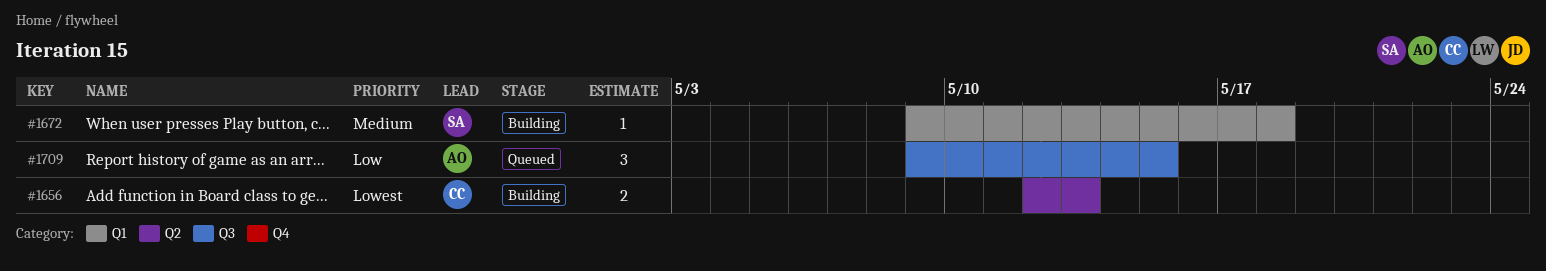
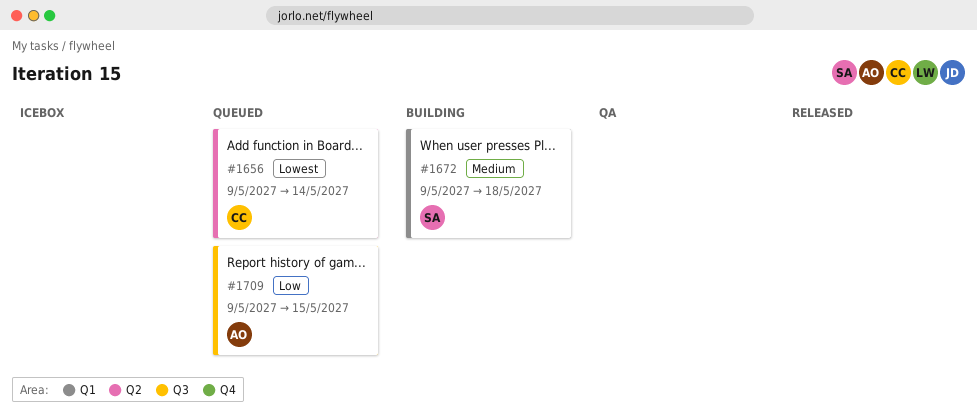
#1656, status: Building -> Queued
#1656, start: May 12 -> May 9
#1656, due: May 13 -> May 14

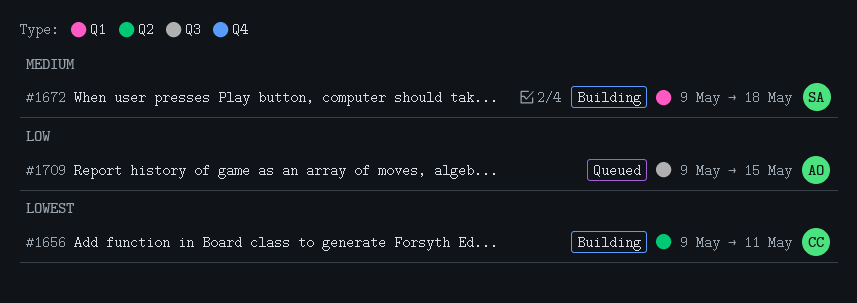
#1656, status: Queued -> Building
#1656, due: May 14 -> May 11

